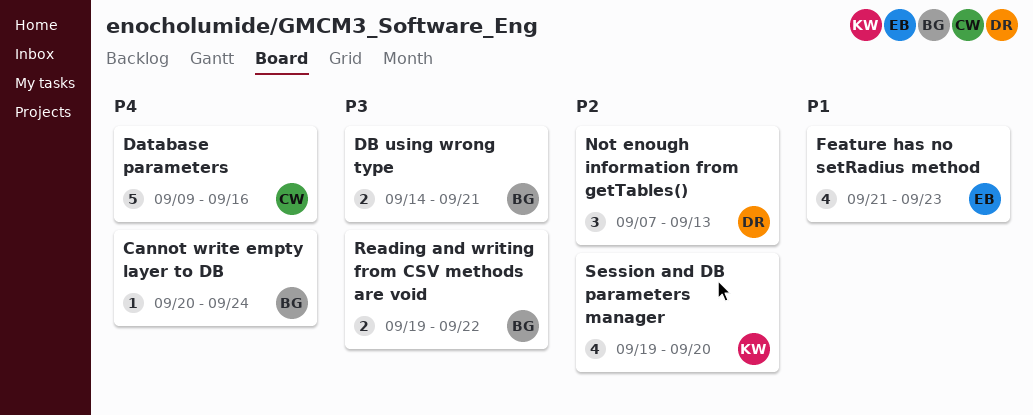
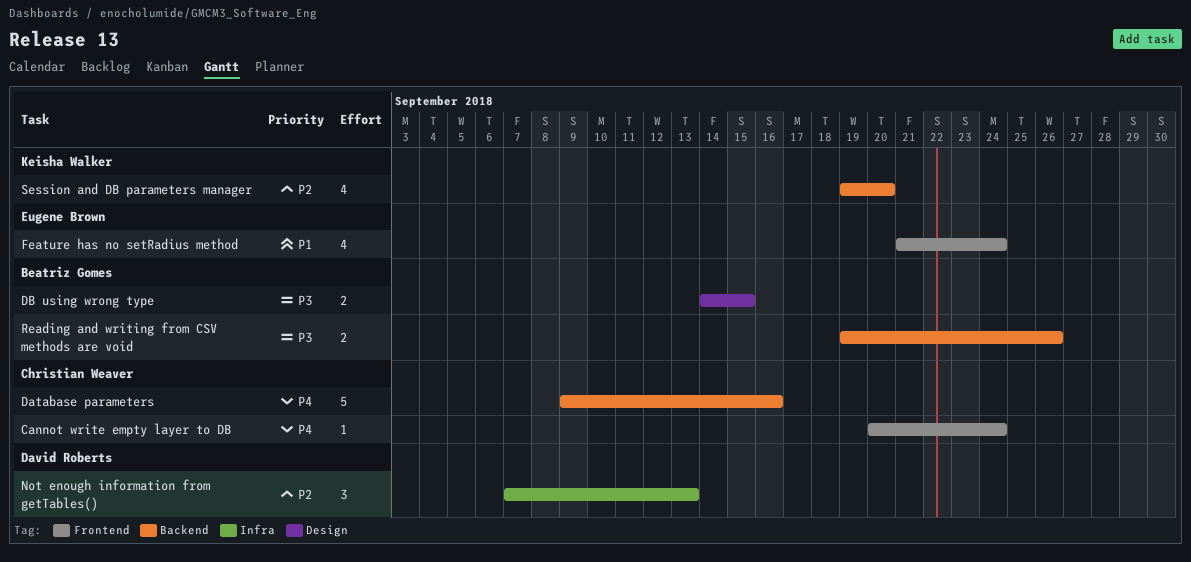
Cannot write empty layer to DB, owner: Beatriz Gomes -> Christian Weaver
DB using wrong type, due: Sep 21 -> Sep 15
Feature has no setRadius method, due: Sep 23 -> Sep 24
Reading and writing from CSV methods are void, due: Sep 22 -> Sep 26

